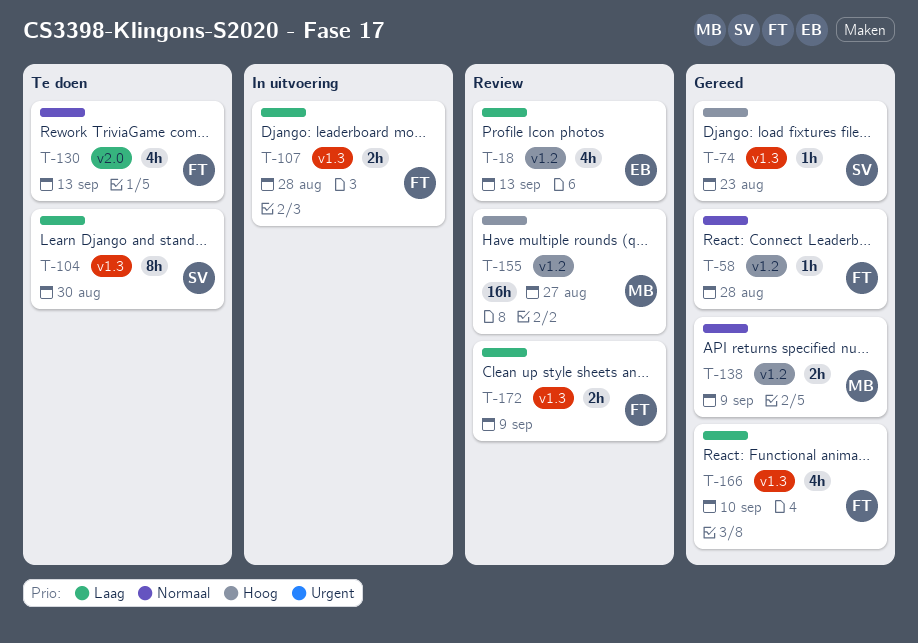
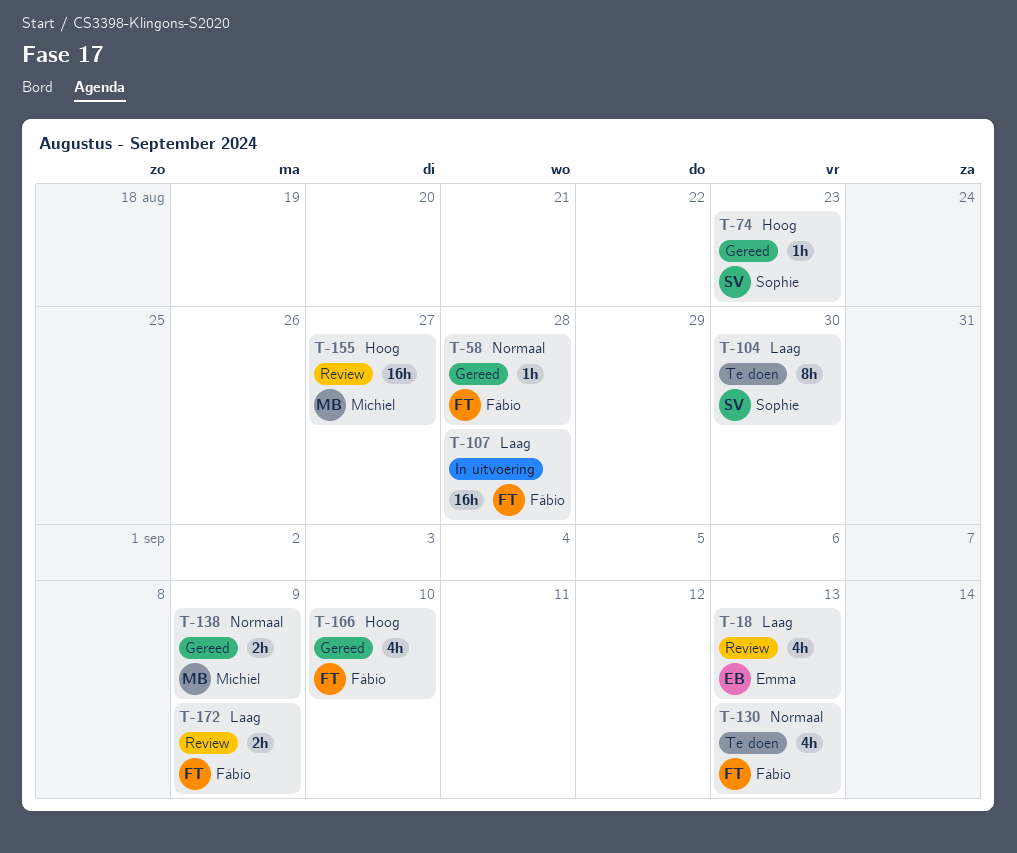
T-107, estimate: 2h -> 16h
T-166, priority: Laag -> Hoog

